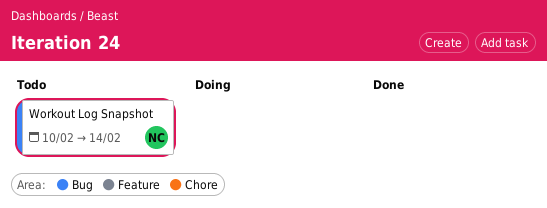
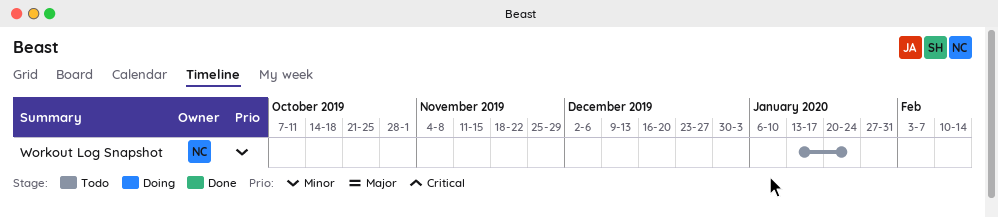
Workout Log Snapshot, start: Feb 10 -> Jan 13
Workout Log Snapshot, due: Feb 14 -> Jan 24

